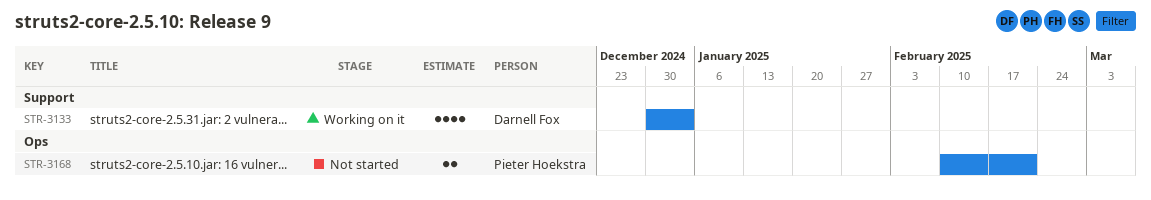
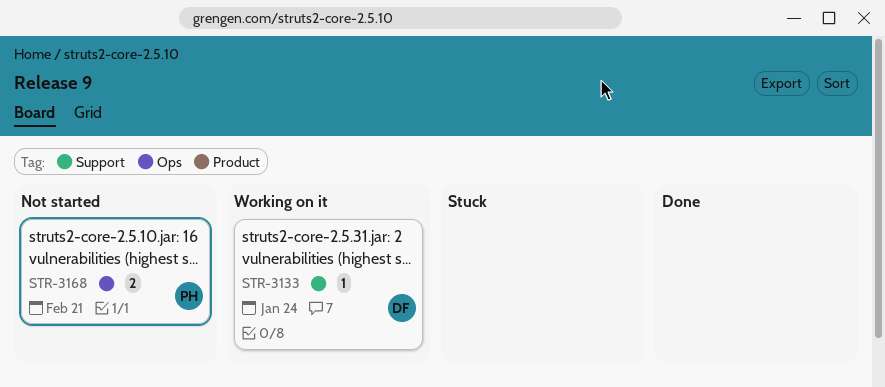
STR-3133, estimate: 4 -> 1
STR-3133, due: Jan 3 -> Jan 24

